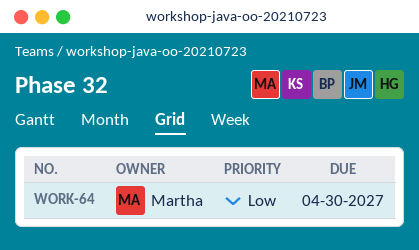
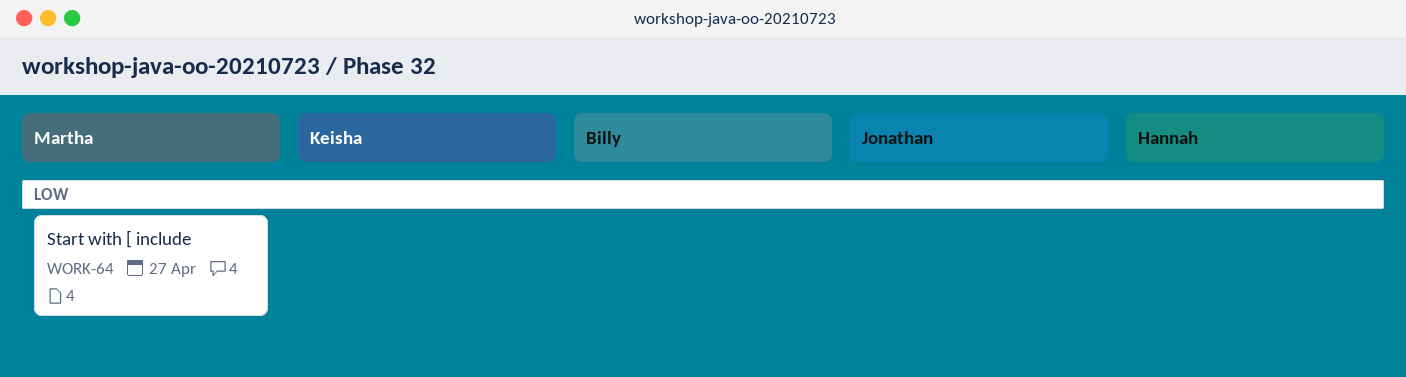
WORK-64, due: Apr 30 -> Apr 27

